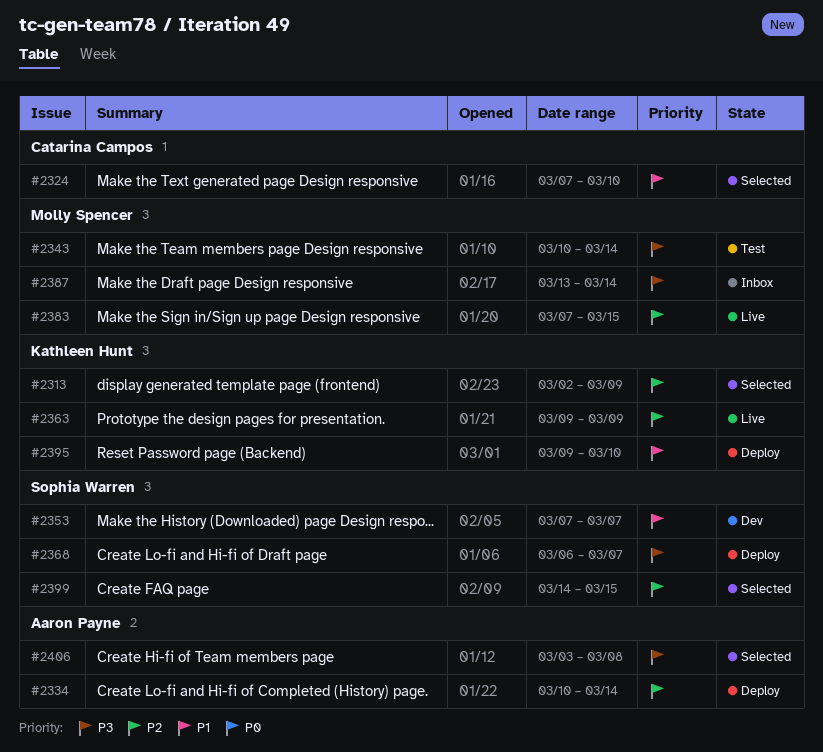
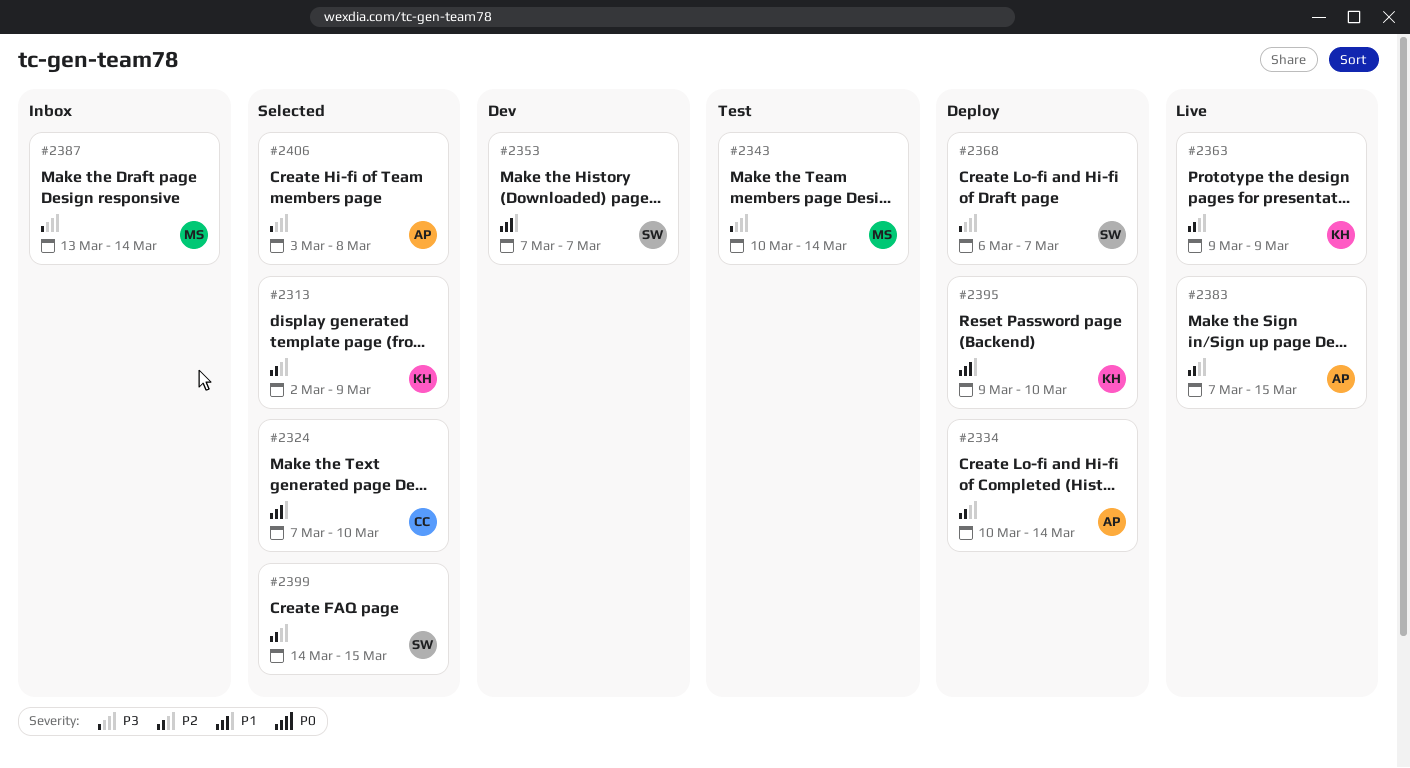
#2383, owner: Molly Spencer -> Aaron Payne

